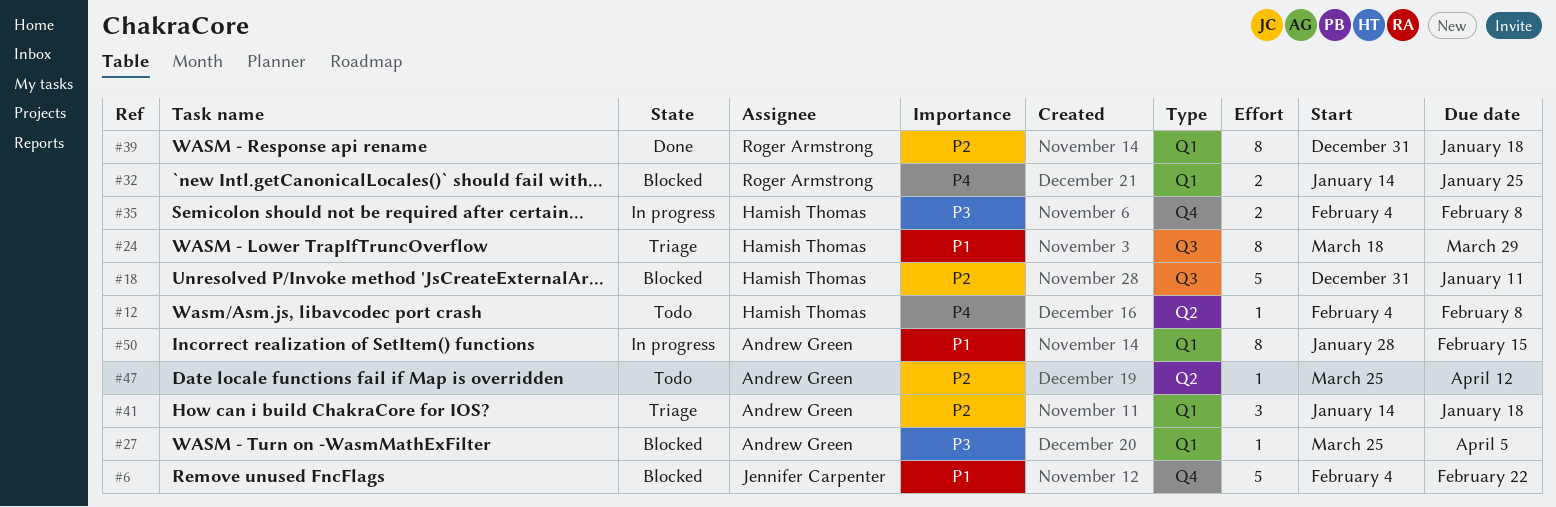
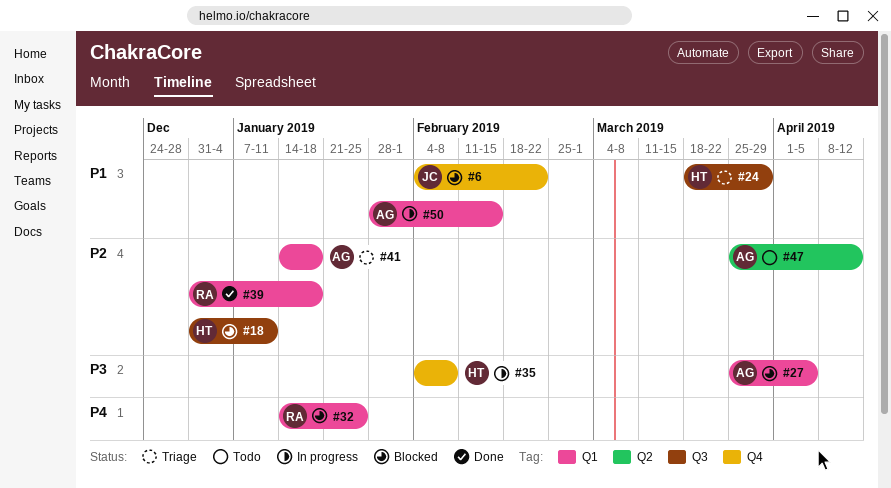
#12: present -> none

